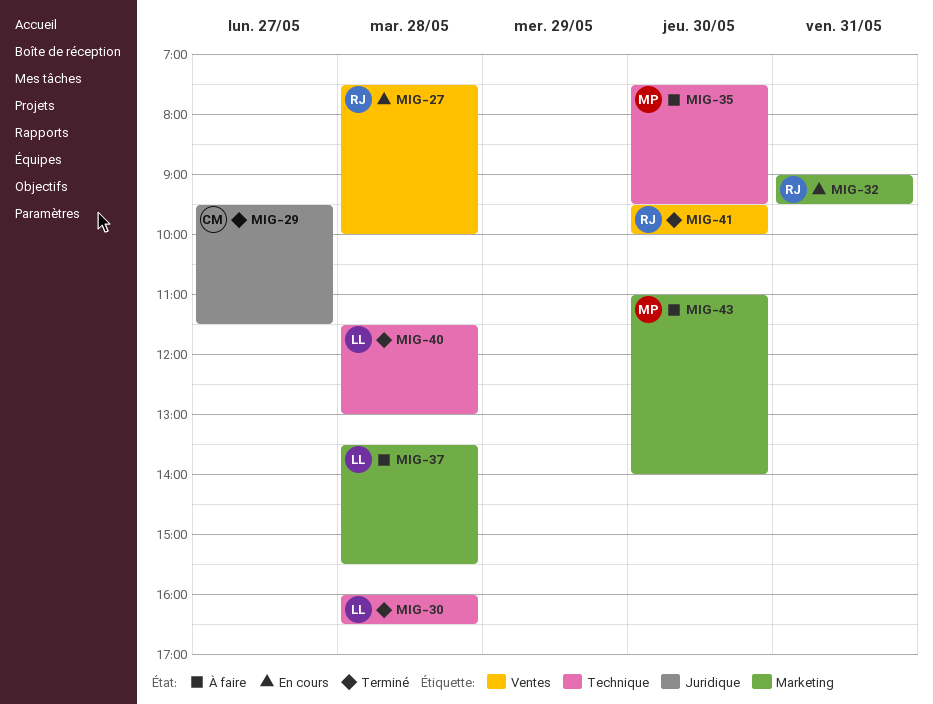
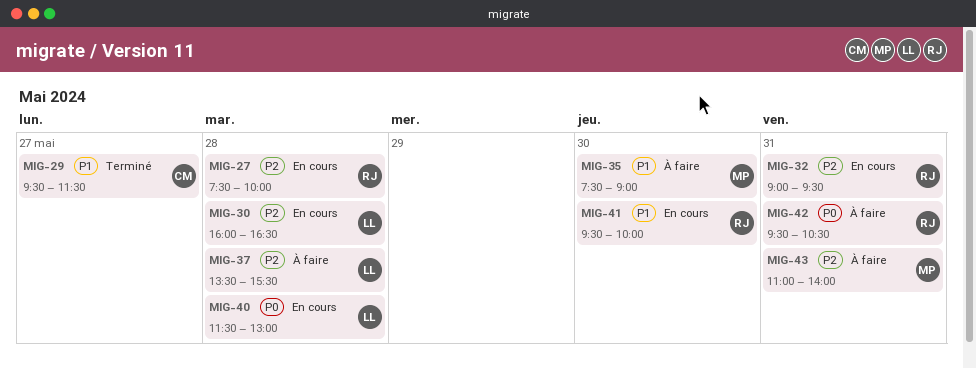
MIG-30, status: Terminé -> En cours
MIG-35, ends: 09:30 -> 09:00
MIG-40, status: Terminé -> En cours
MIG-41, status: Terminé -> En cours
MIG-42: none -> present
MIG-43, day: May 30 -> May 31

